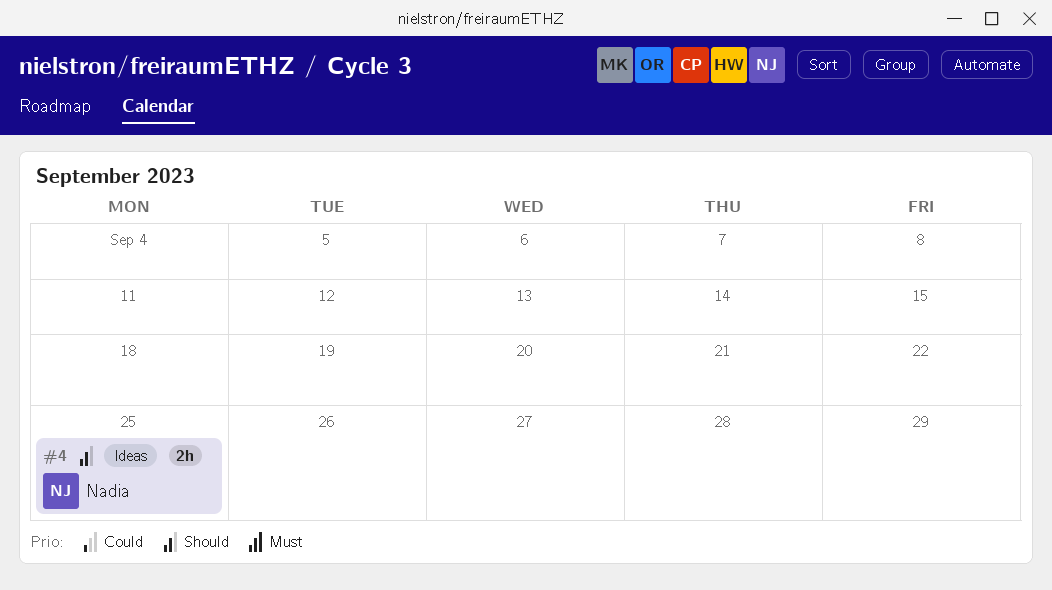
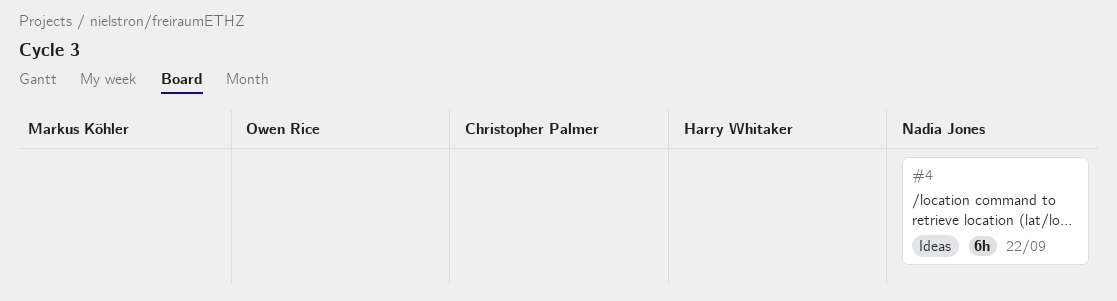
#4, estimate: 2h -> 6h
#4, due: Sep 25 -> Sep 22

